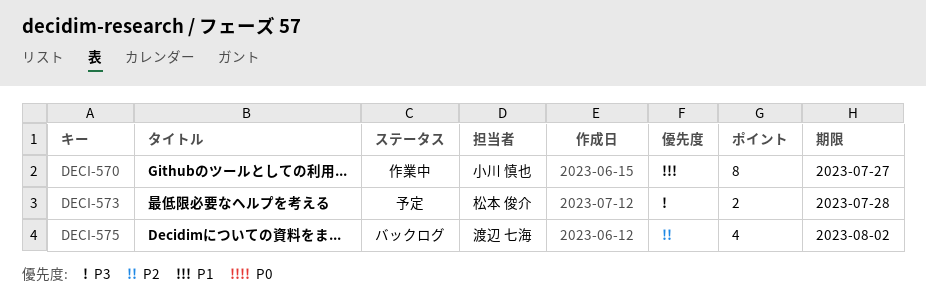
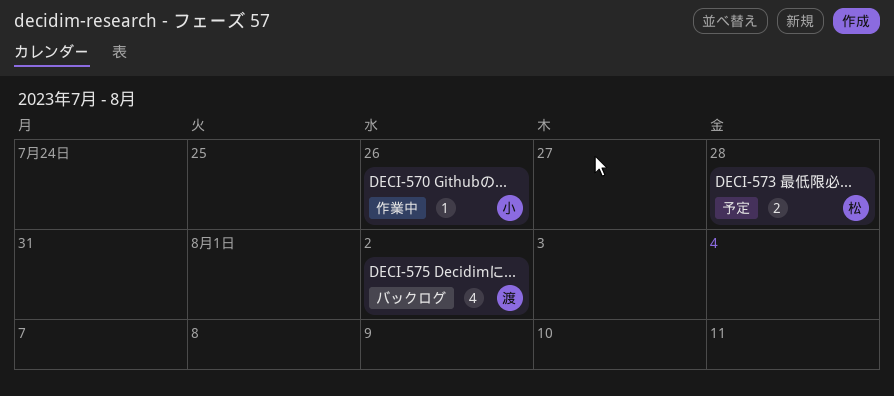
DECI-570, estimate: 8 -> 1
DECI-570, due: Jul 27 -> Jul 26

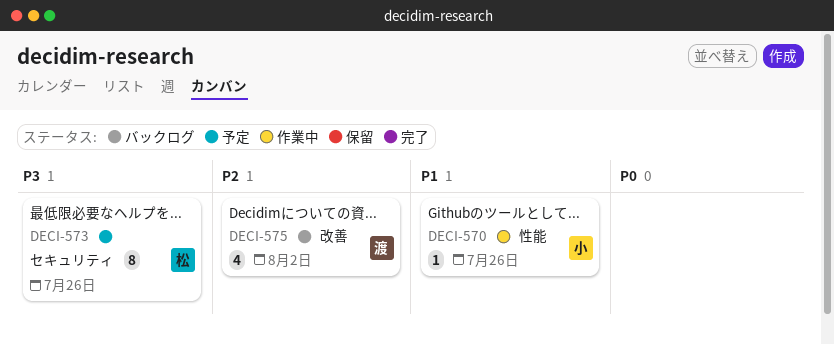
DECI-573, estimate: 2 -> 8
DECI-573, due: Jul 28 -> Jul 26

